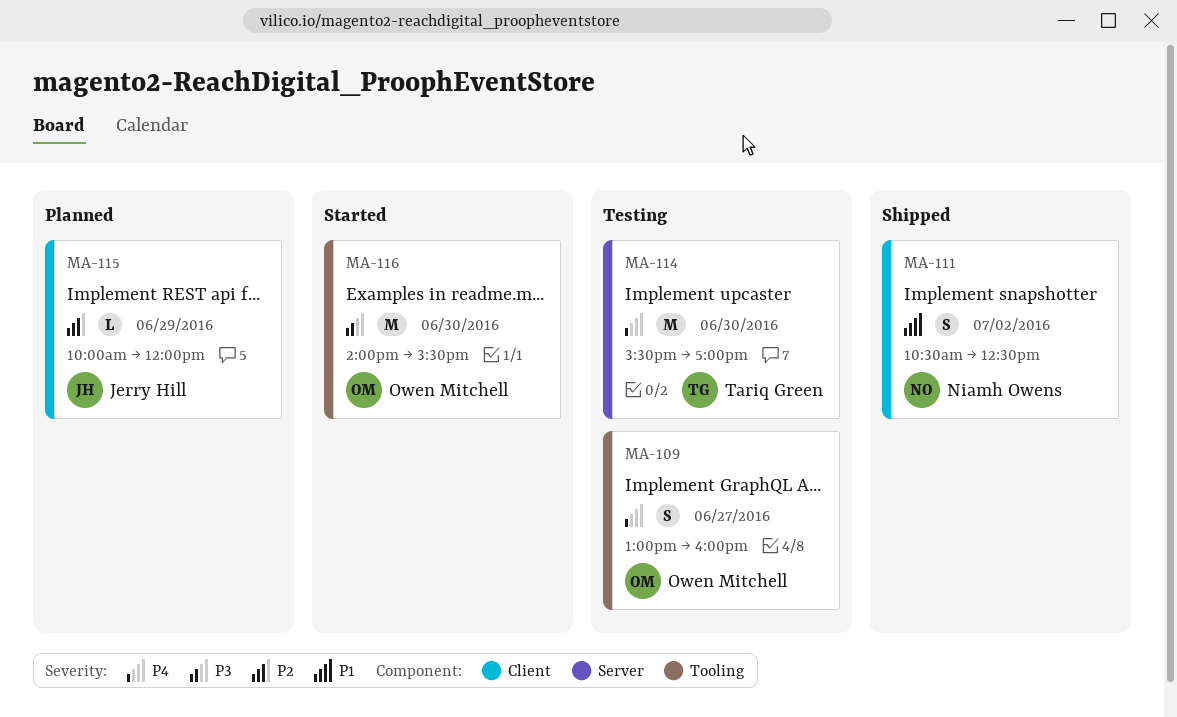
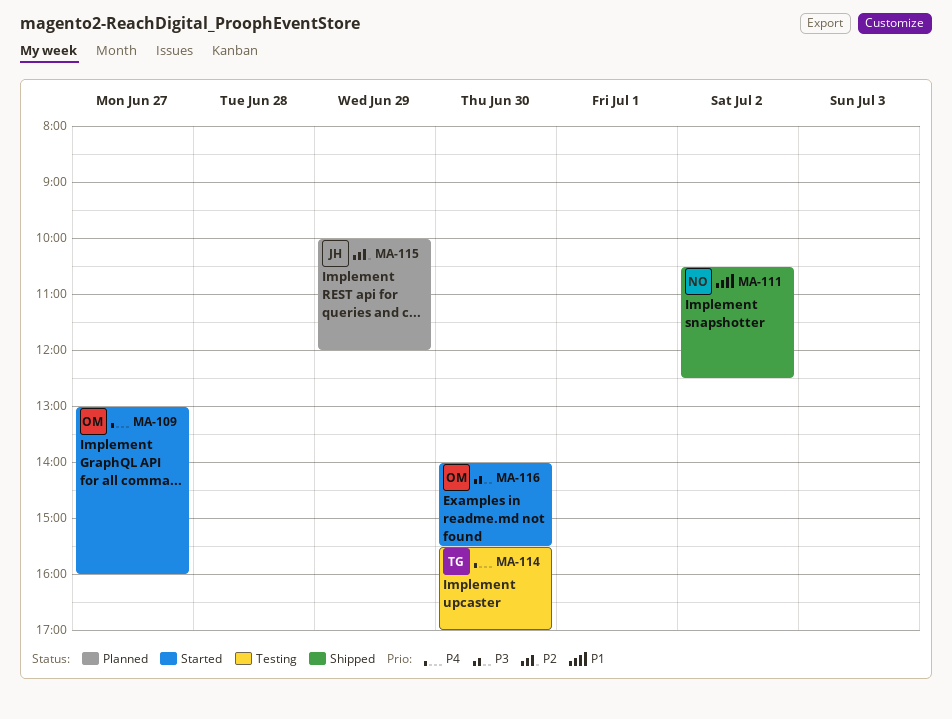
MA-109, status: Testing -> Started

